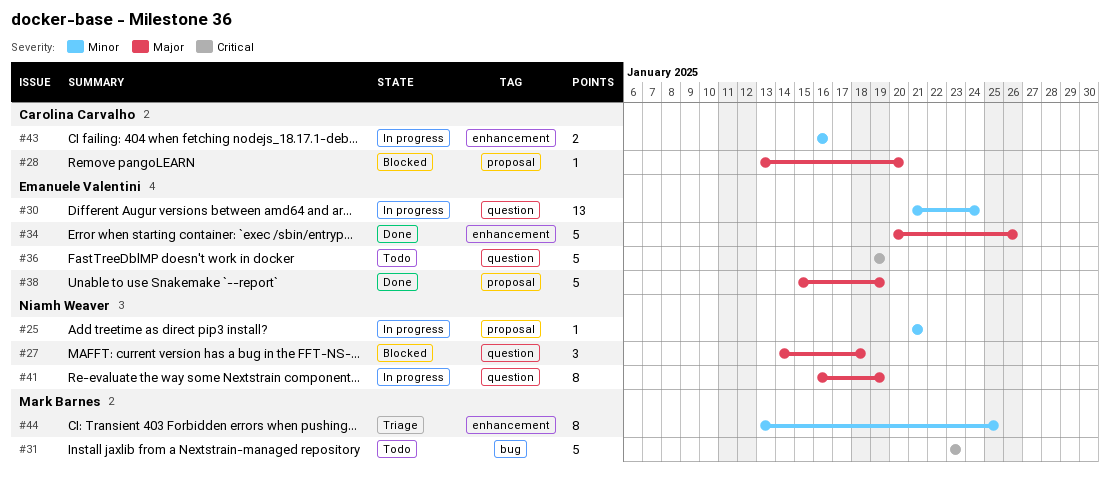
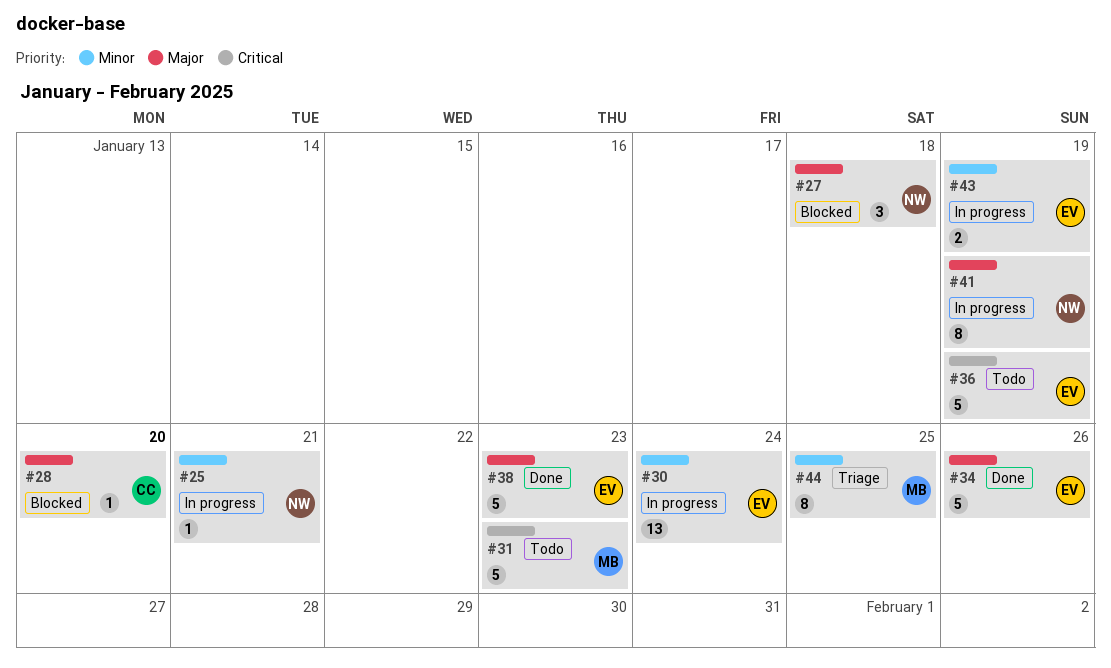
#38, due: Jan 19 -> Jan 23
#43, owner: Carolina Carvalho -> Emanuele Valentini
#43, due: Jan 16 -> Jan 19

